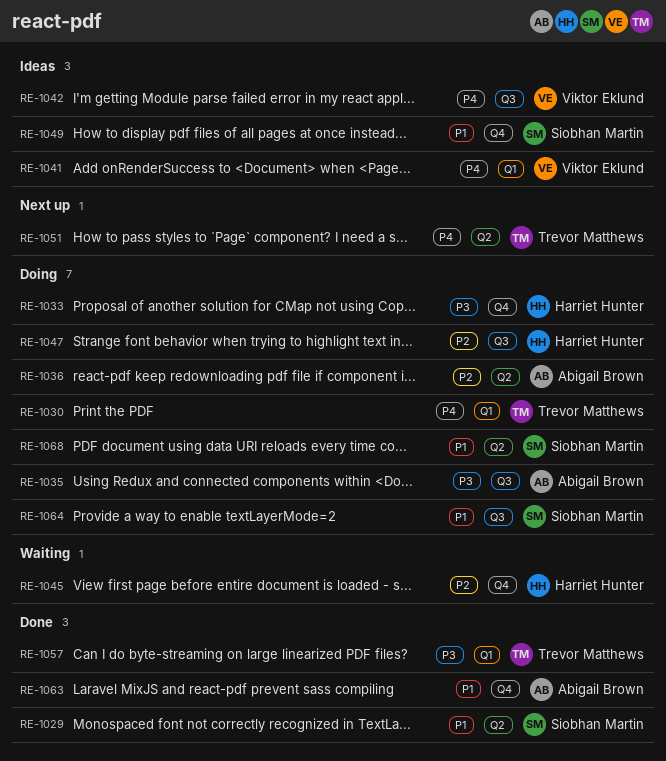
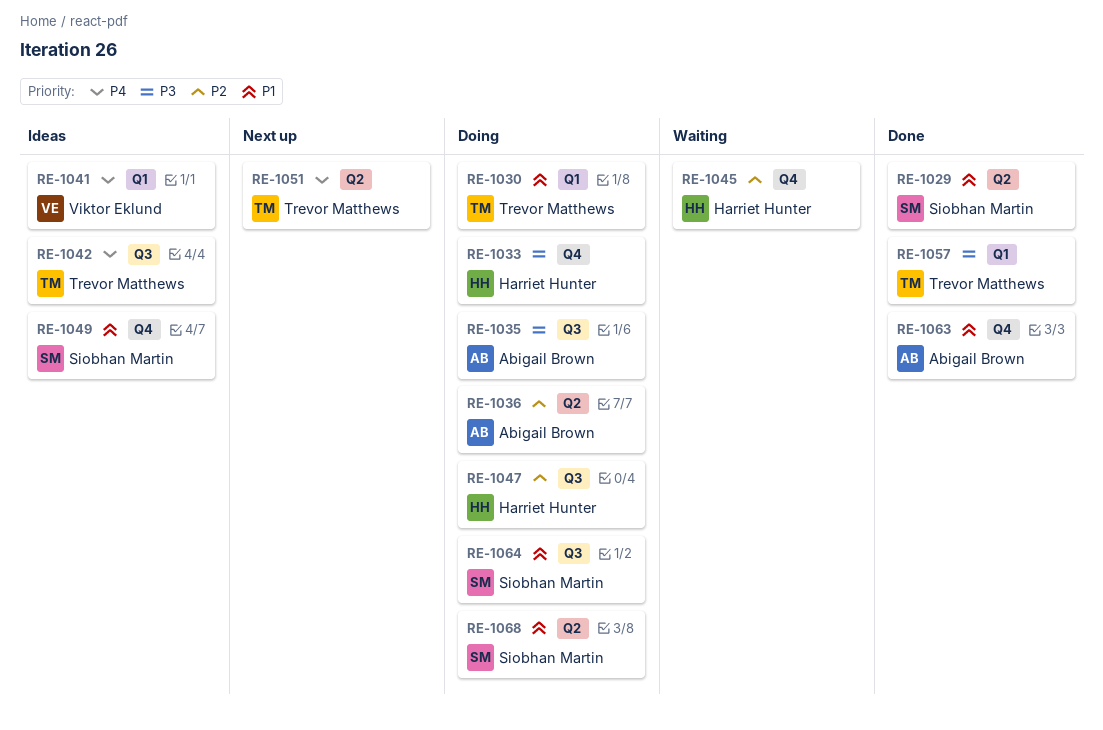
RE-1030, priority: P4 -> P1
RE-1042, owner: Viktor Eklund -> Trevor Matthews

